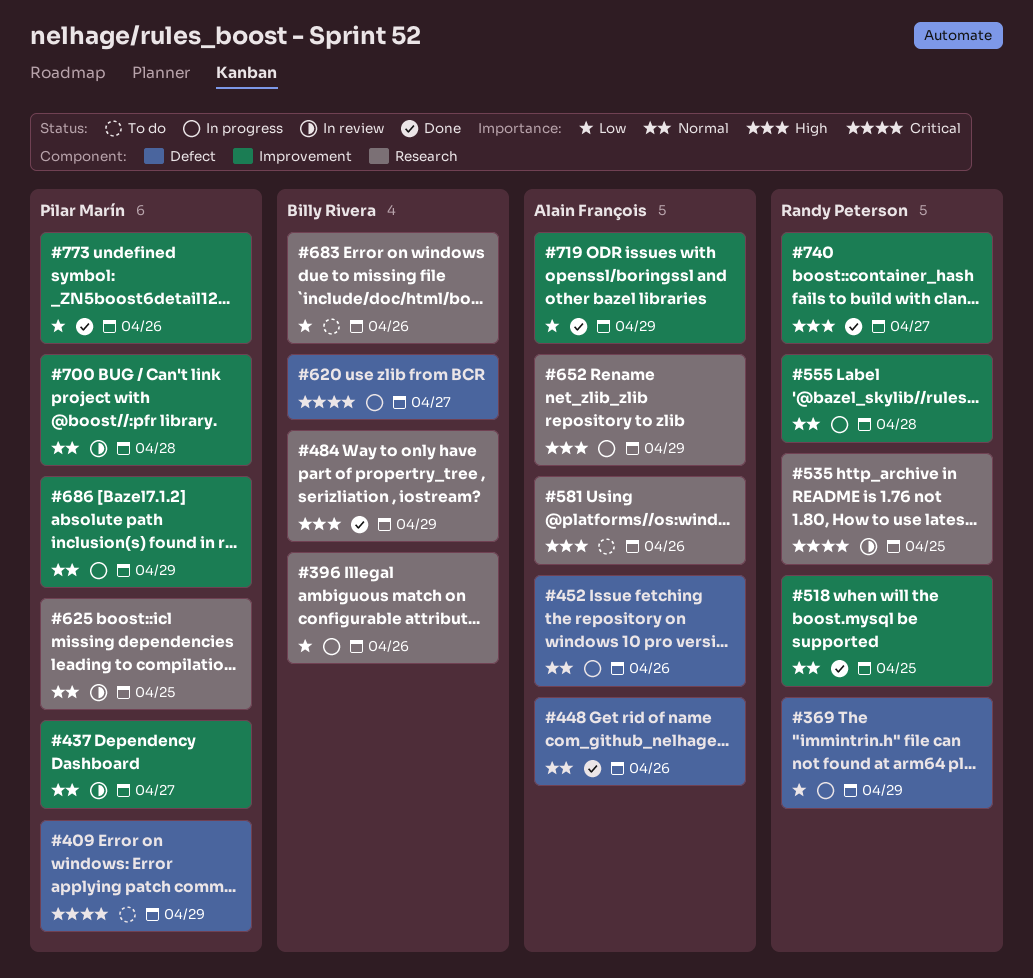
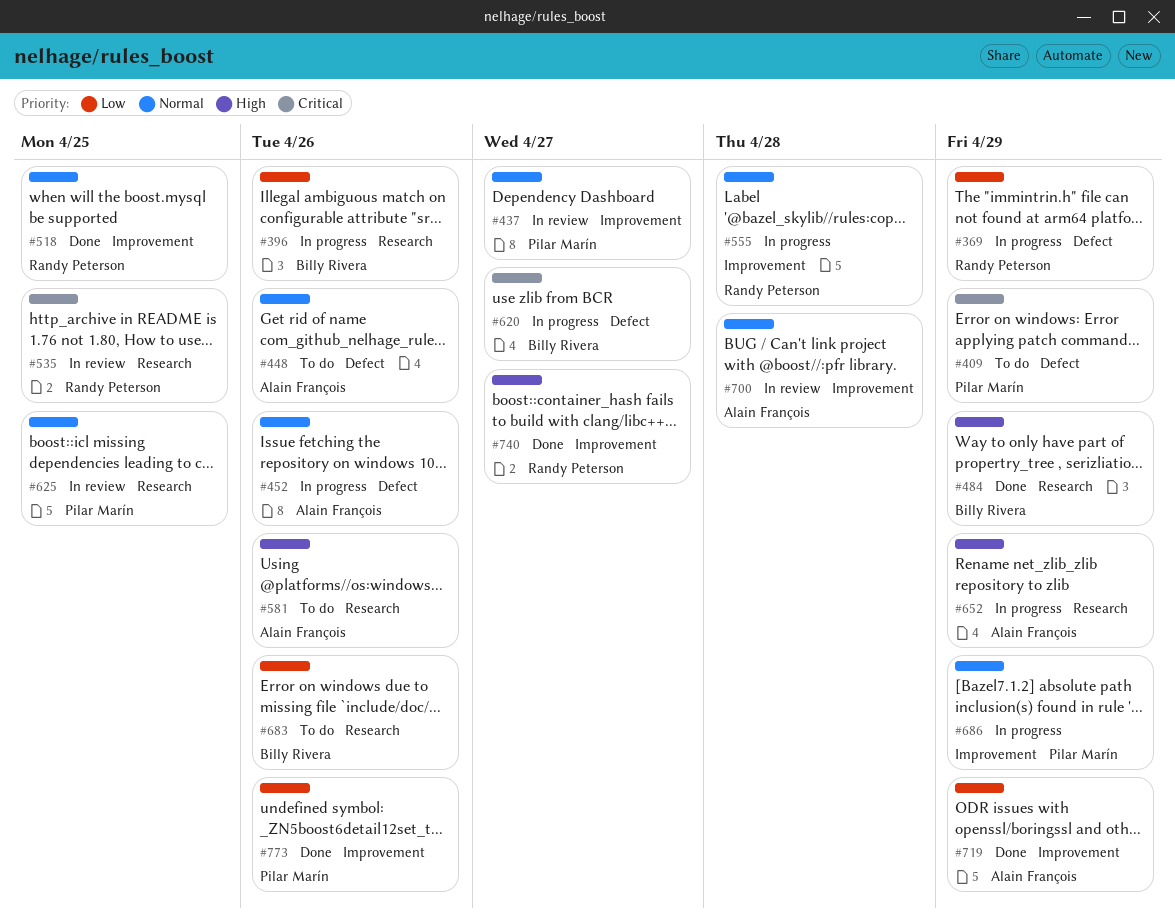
#448, status: Done -> To do
#700, owner: Pilar Marín -> Alain François

